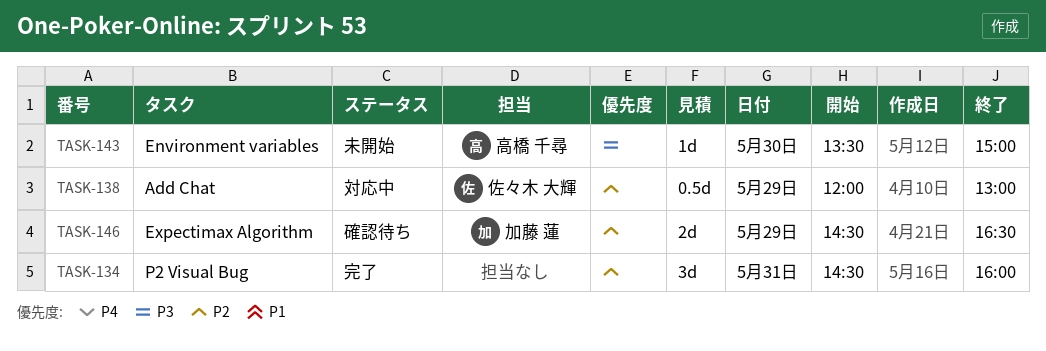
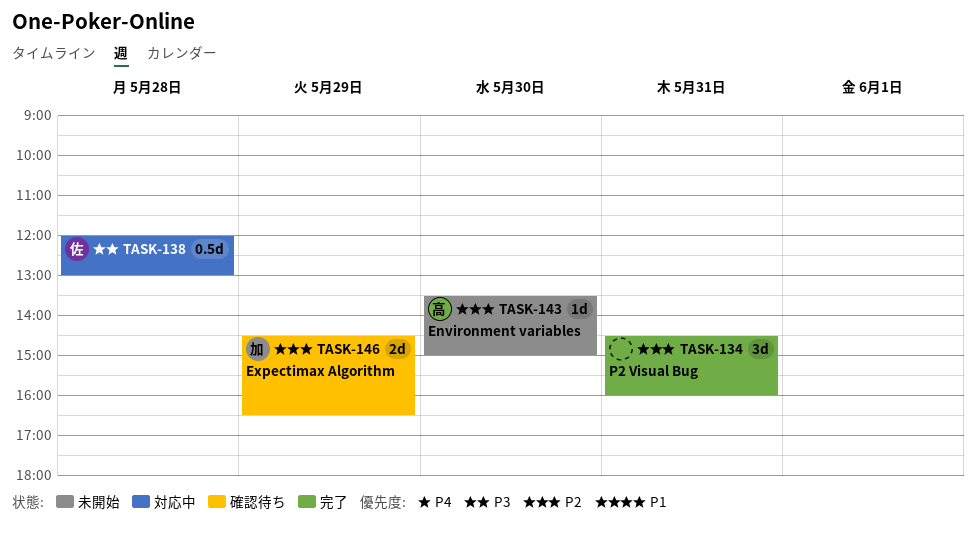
TASK-138, priority: P2 -> P3
TASK-138, day: May 29 -> May 28
TASK-143, priority: P3 -> P2

